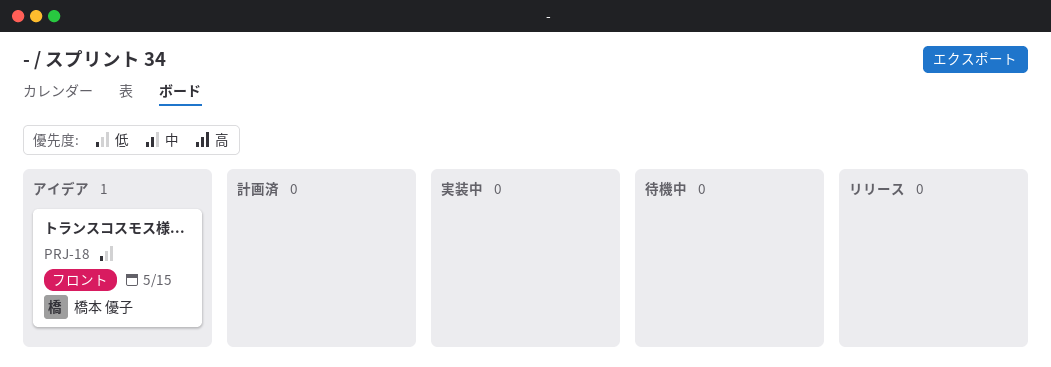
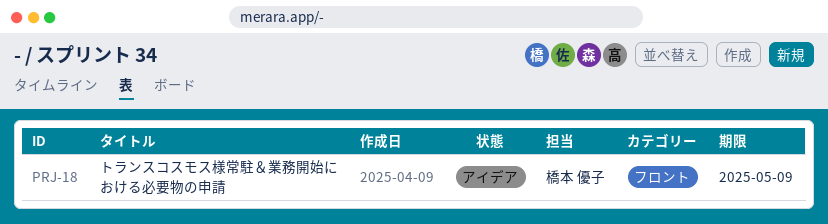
PRJ-18, due: May 15 -> May 9

